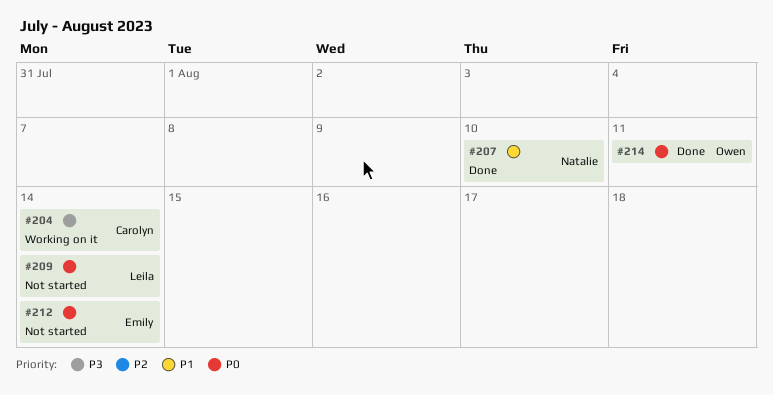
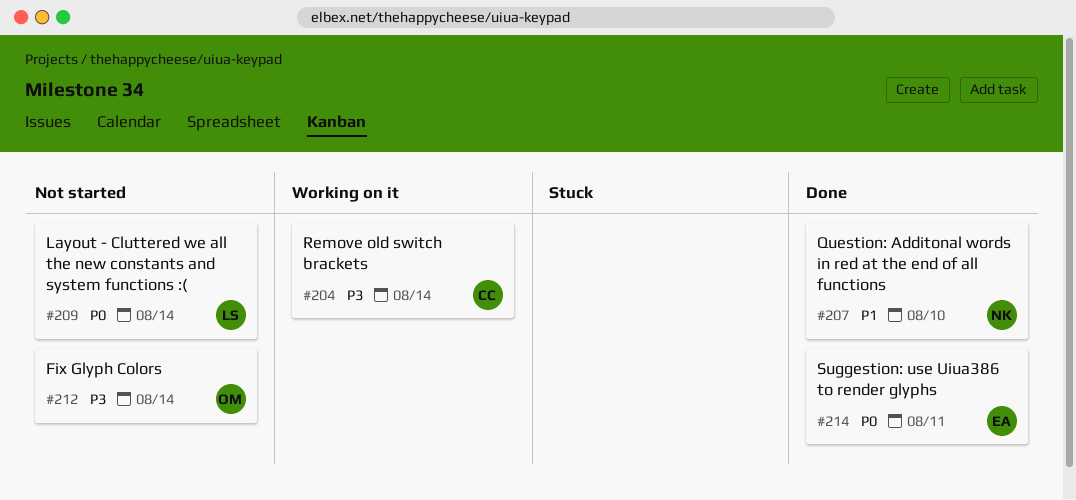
#212, owner: Emily -> Owen
#212, priority: P0 -> P3
#214, owner: Owen -> Emily

